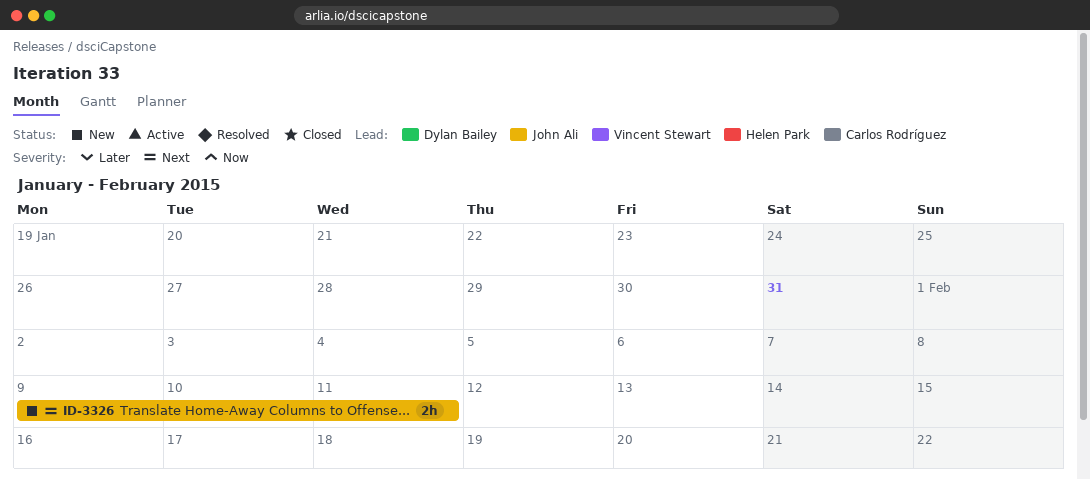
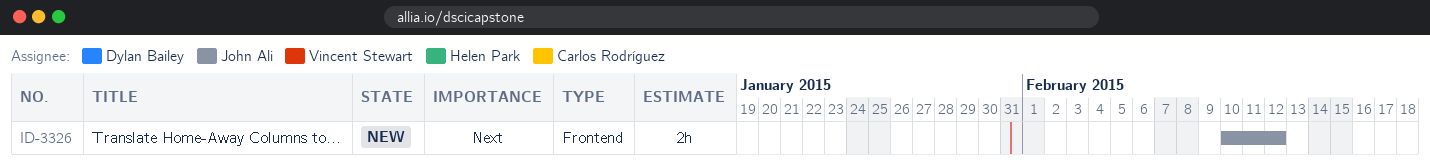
ID-3326, start: Feb 9 -> Feb 10
ID-3326, due: Feb 11 -> Feb 12

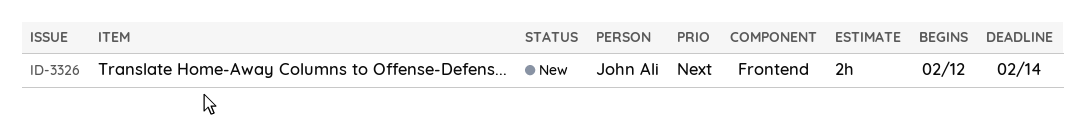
ID-3326, start: Feb 10 -> Feb 12
ID-3326, due: Feb 12 -> Feb 14

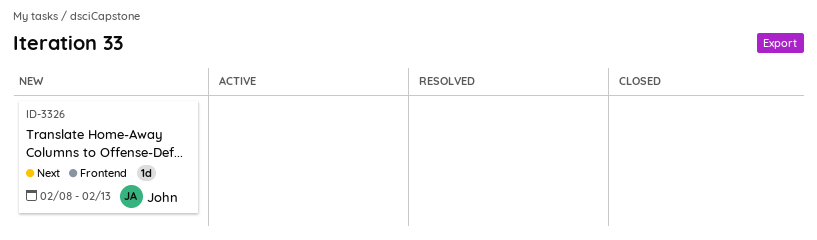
ID-3326, estimate: 2h -> 1d
ID-3326, start: Feb 12 -> Feb 8
ID-3326, due: Feb 14 -> Feb 13

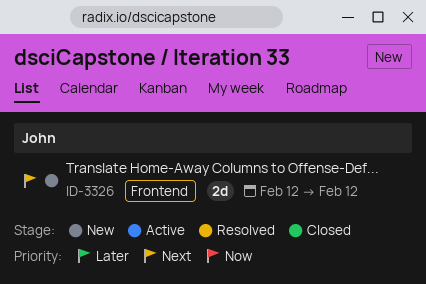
ID-3326, estimate: 1d -> 2d
ID-3326, start: Feb 8 -> Feb 12
ID-3326, due: Feb 13 -> Feb 12

